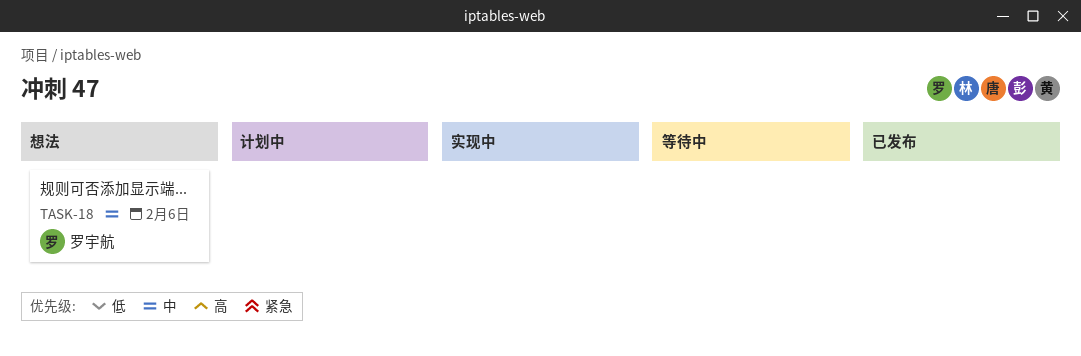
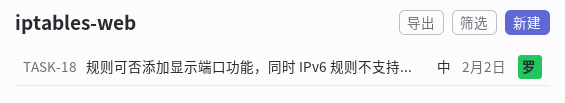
TASK-18, due: Feb 6 -> Feb 2

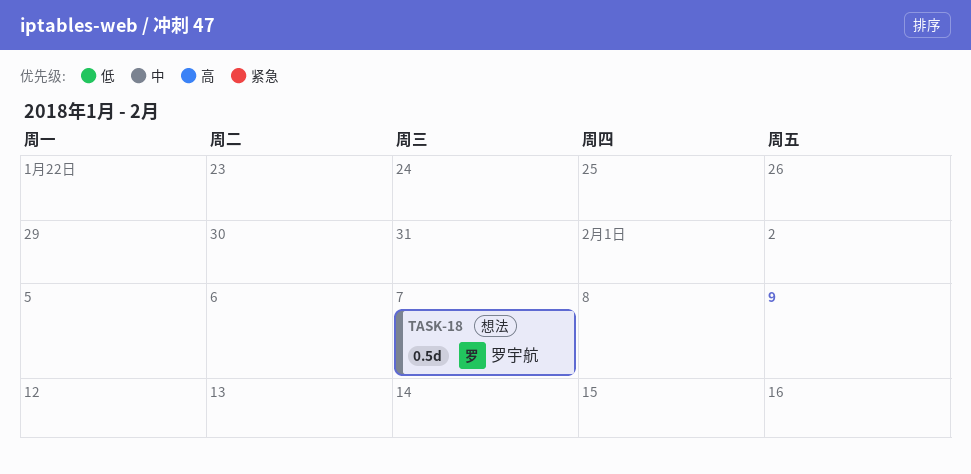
TASK-18, due: Feb 2 -> Feb 7

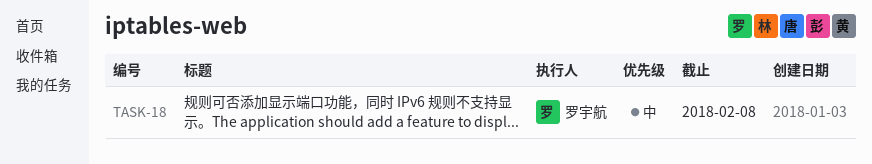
TASK-18, due: Feb 7 -> Feb 8

